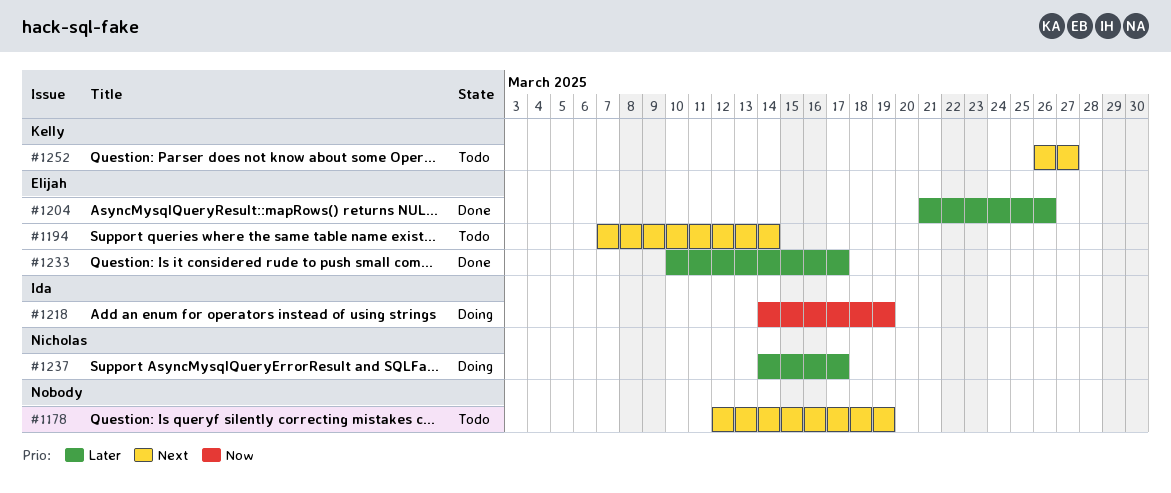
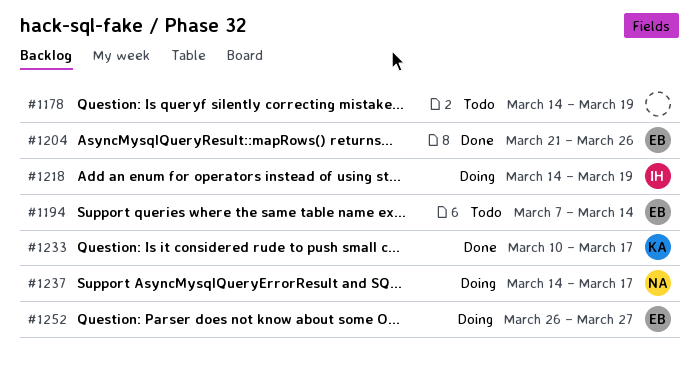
#1178, start: Mar 12 -> Mar 14
#1233, owner: Elijah -> Kelly
#1252, status: Todo -> Doing
#1252, owner: Kelly -> Elijah

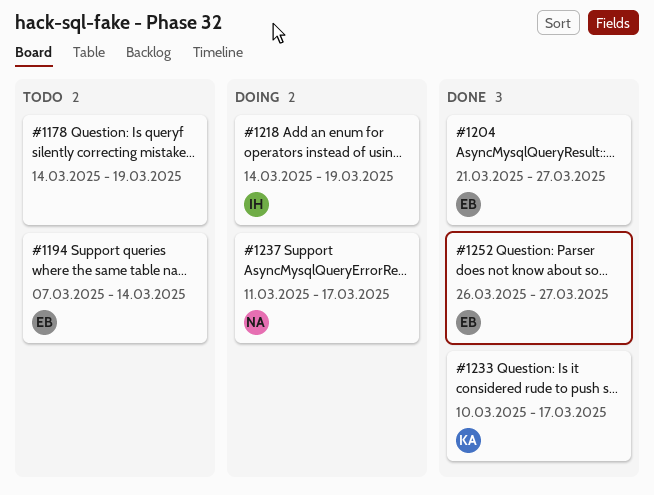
#1204, due: Mar 26 -> Mar 27
#1237, start: Mar 14 -> Mar 11
#1252, status: Doing -> Done

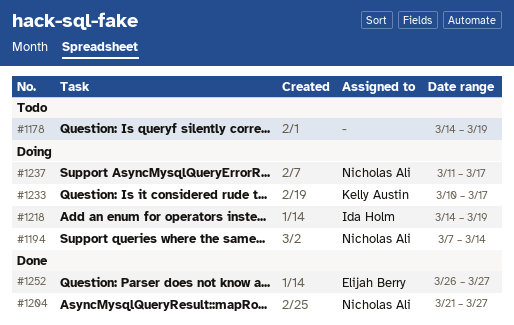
#1194, status: Todo -> Doing
#1194, owner: Elijah Berry -> Nicholas Ali
#1204, owner: Elijah Berry -> Nicholas Ali
#1233, status: Done -> Doing

